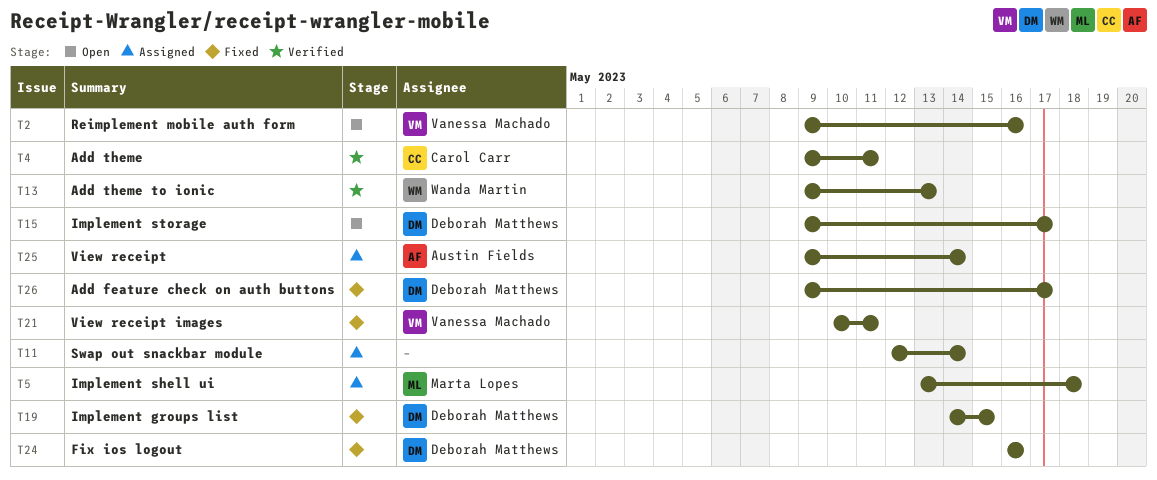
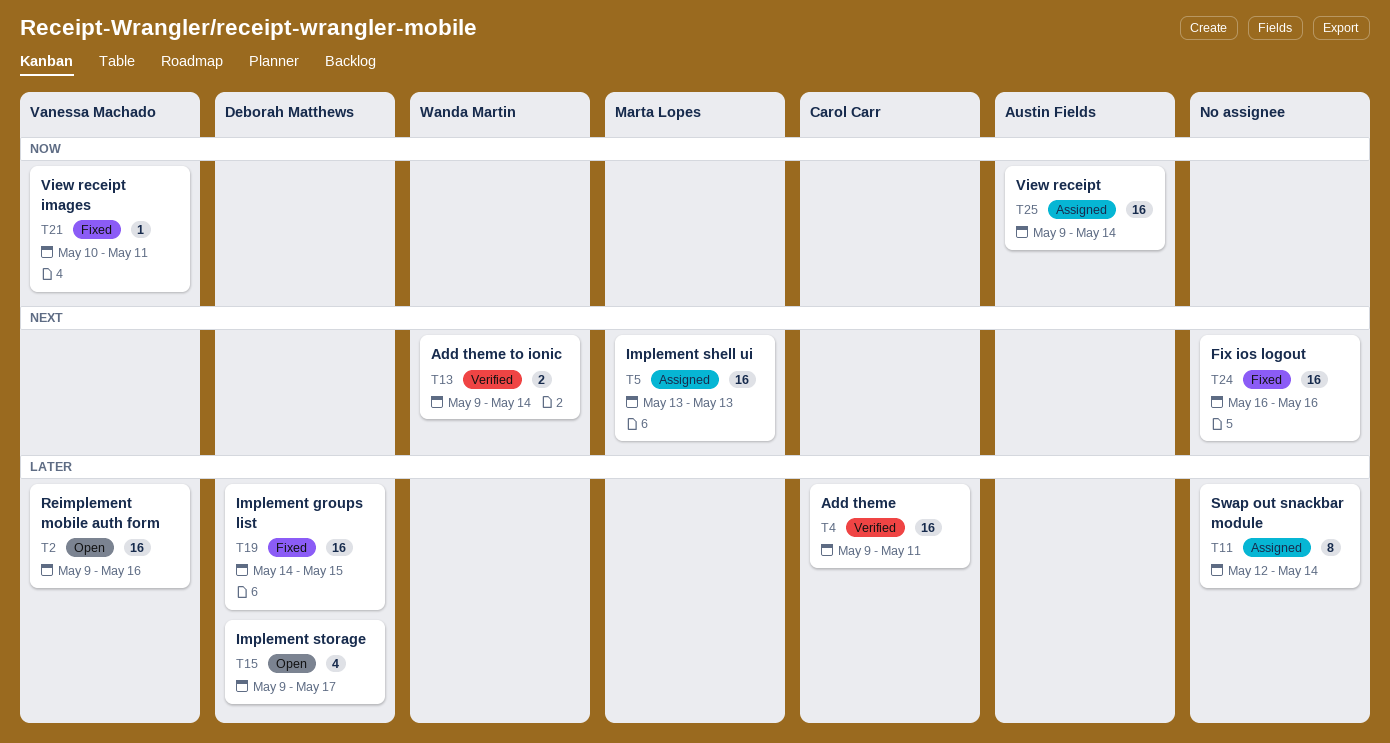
T5, due: May 18 -> May 13
T13, due: May 13 -> May 14
T24, owner: Deborah Matthews -> none
T26: present -> none

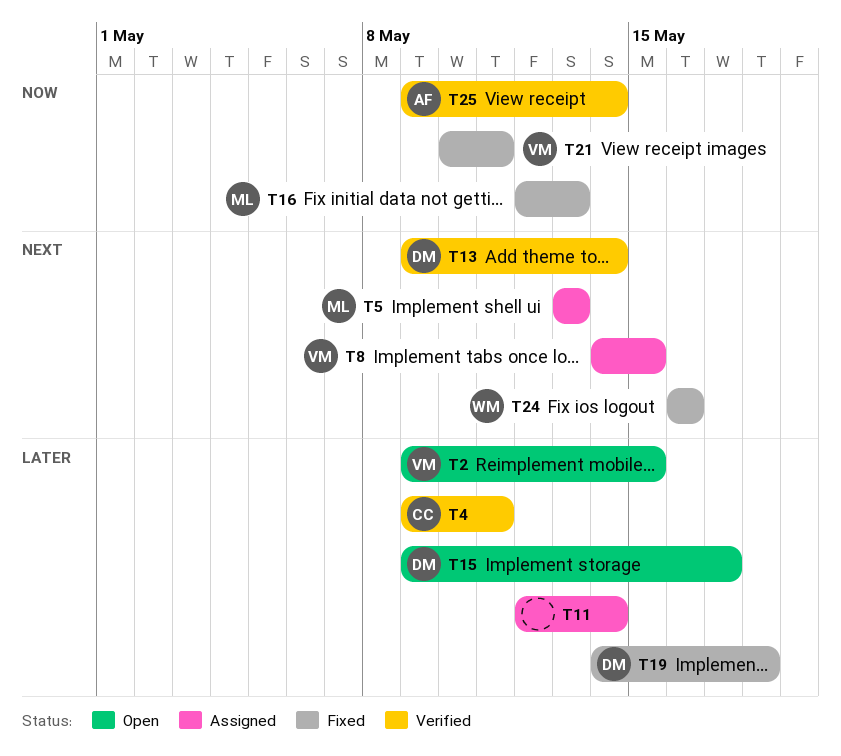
T2, due: May 16 -> May 15
T8: none -> present
T13, owner: Wanda Martin -> Deborah Matthews
T16: none -> present
T19, due: May 15 -> May 18
T24, owner: none -> Wanda Martin
T25, status: Assigned -> Verified

